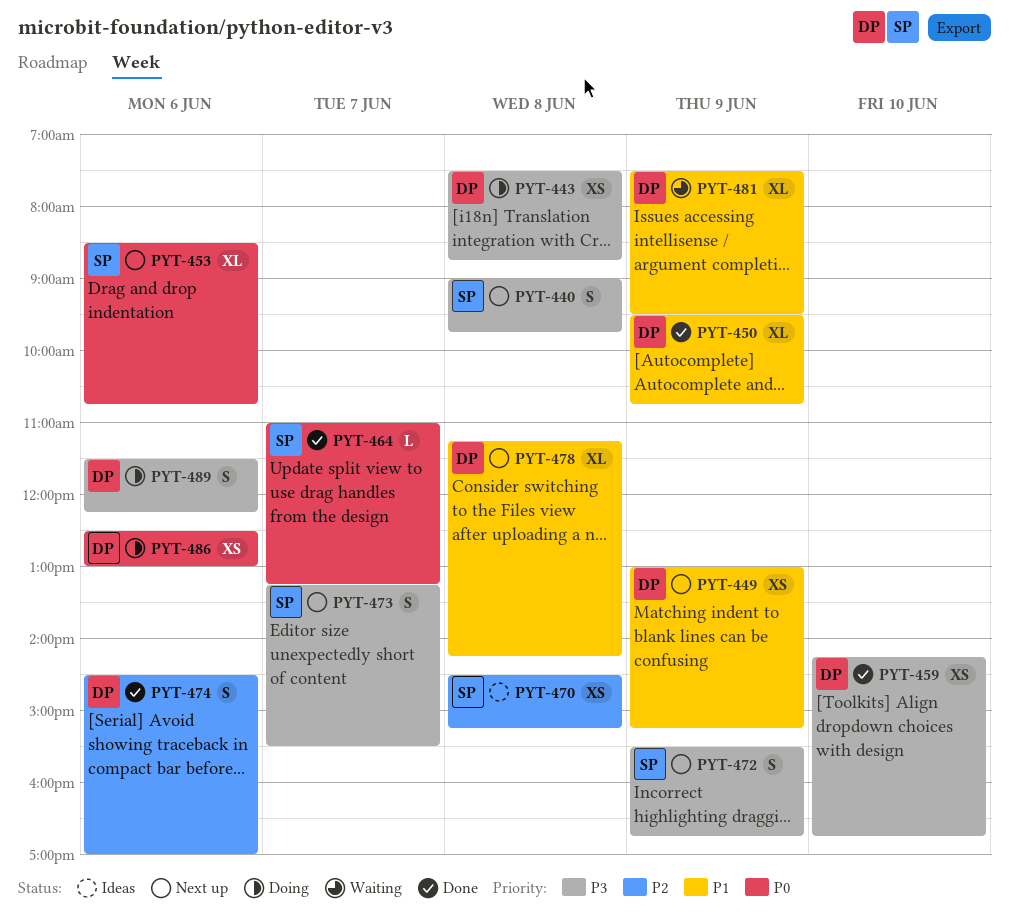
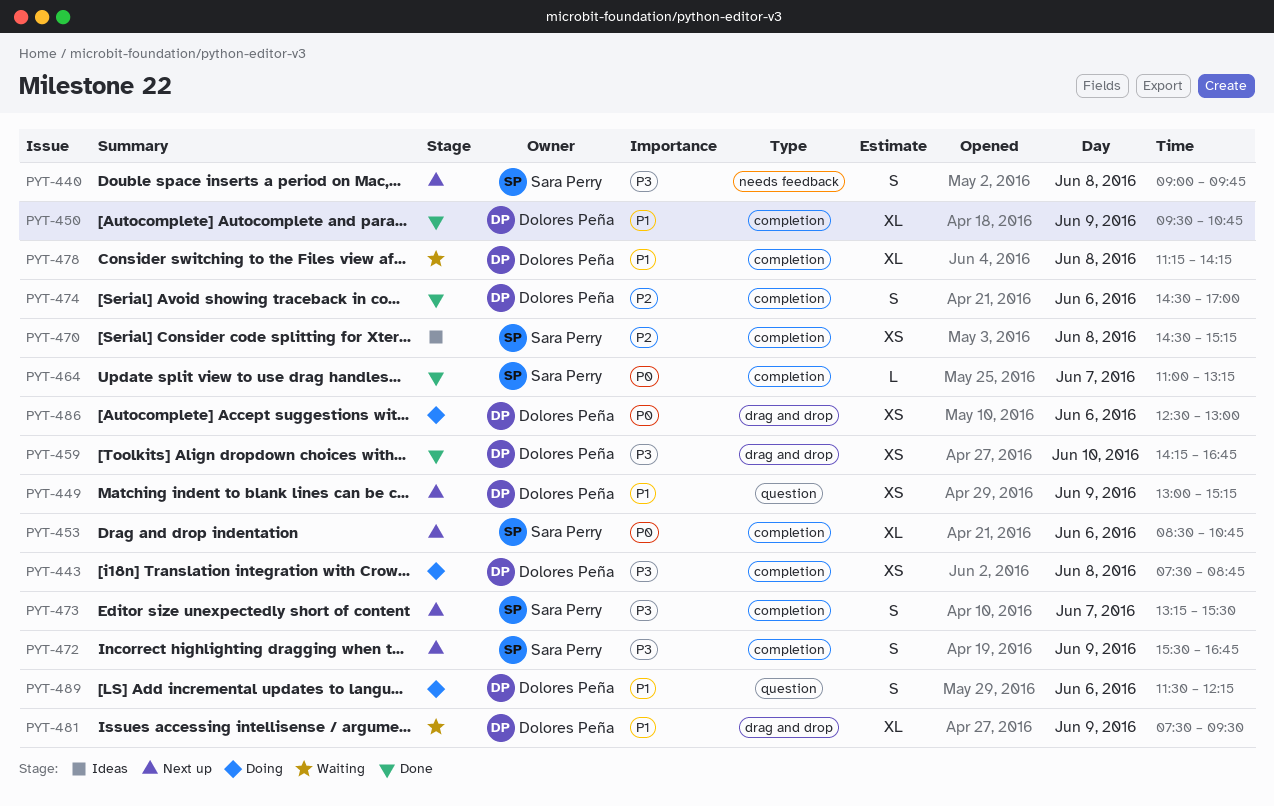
PYT-478, status: Next up -> Waiting
PYT-489, priority: P3 -> P1

